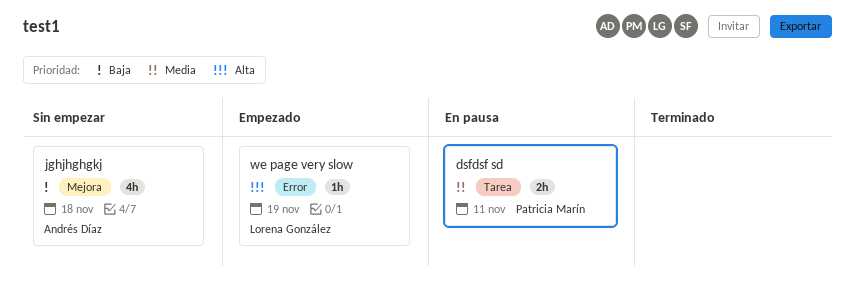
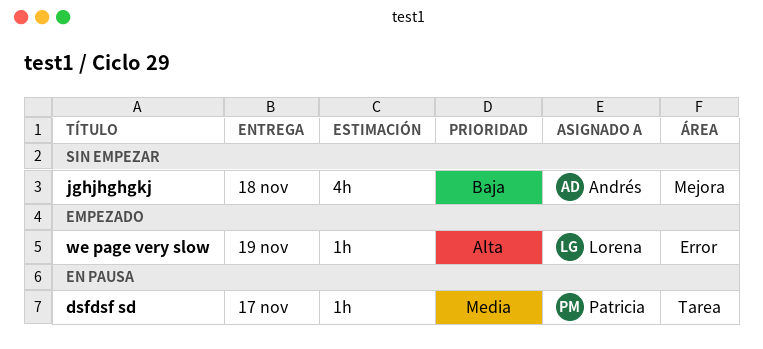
dsfdsf sd, estimate: 2h -> 1h
dsfdsf sd, due: Nov 11 -> Nov 17

